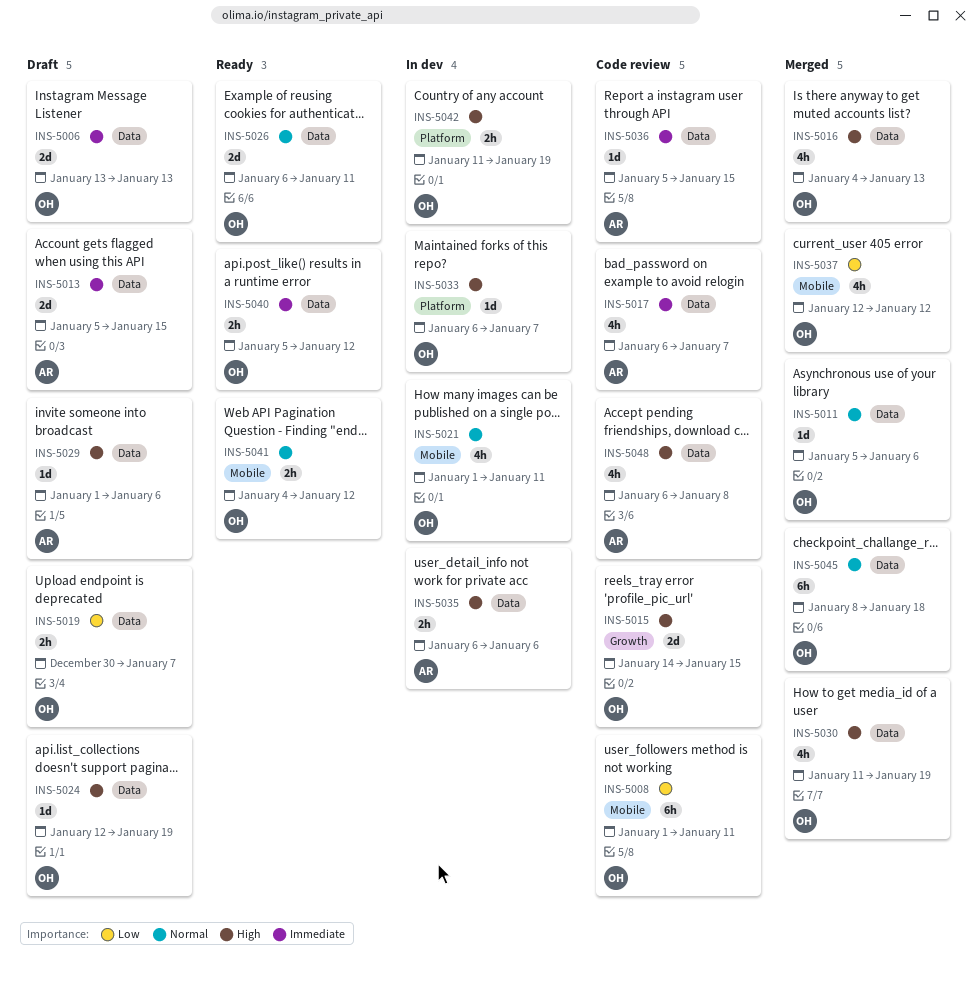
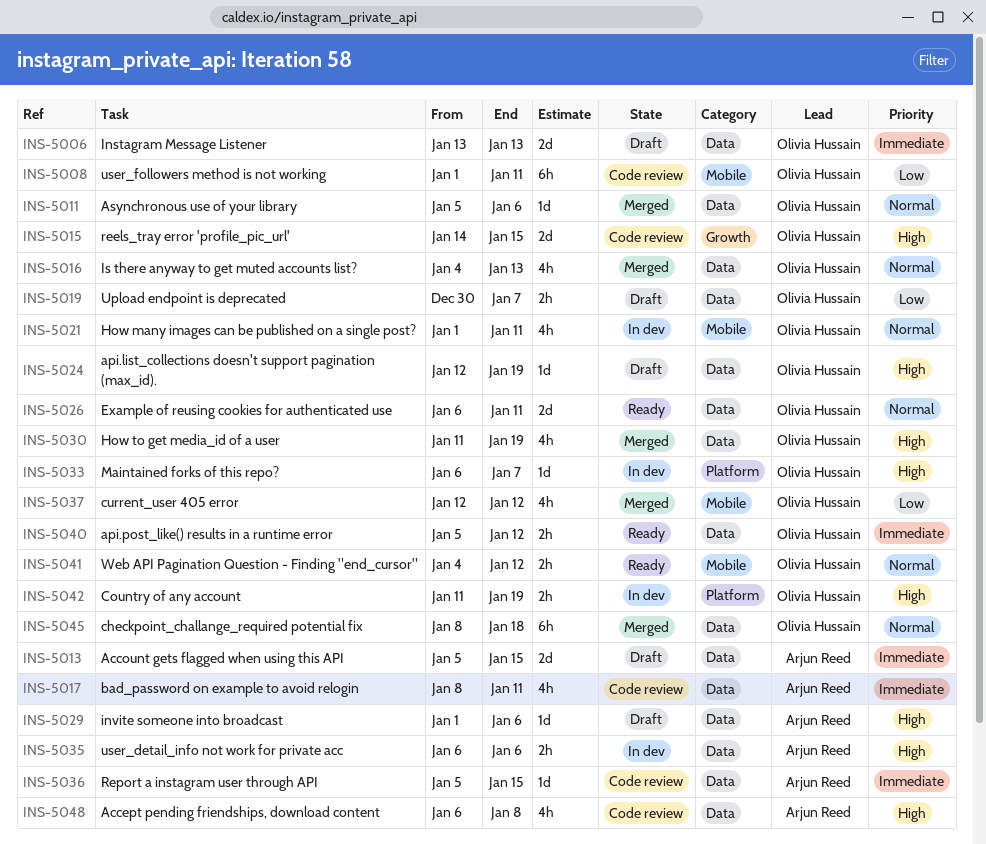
INS-5016, priority: High -> Normal
INS-5017, start: Jan 6 -> Jan 8
INS-5017, due: Jan 7 -> Jan 11

